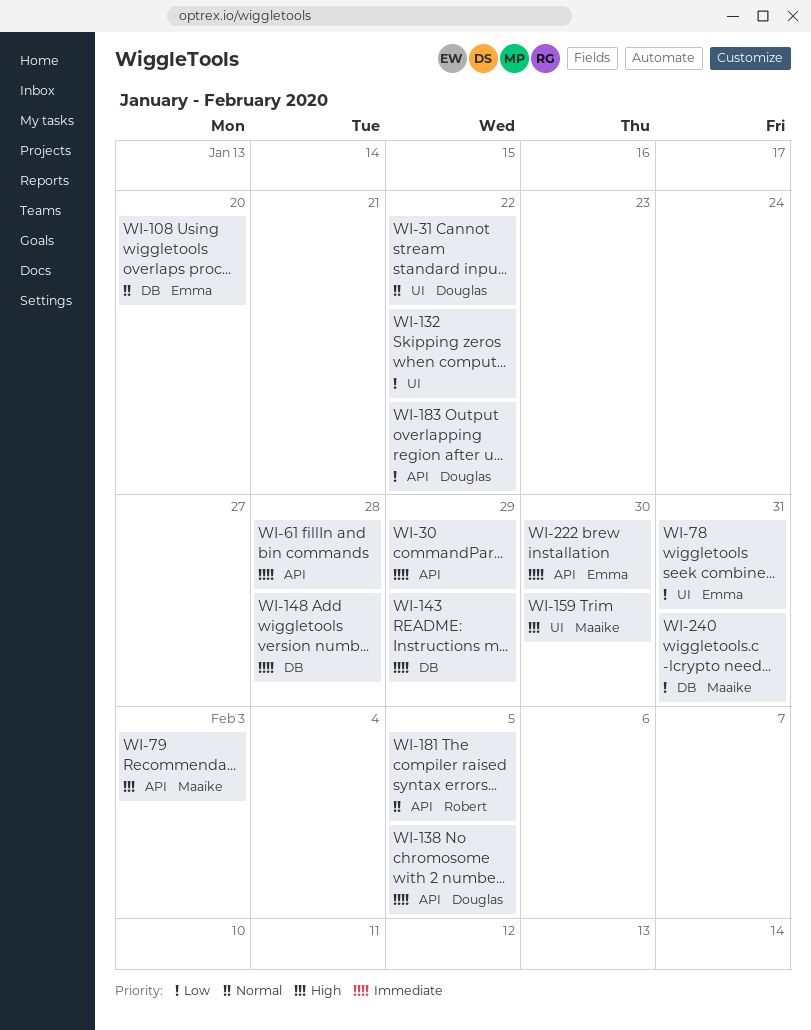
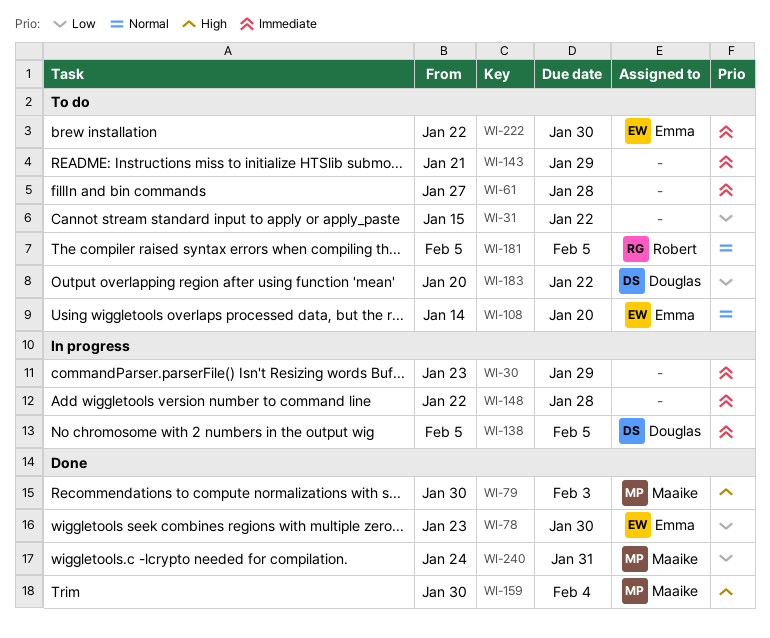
WI-31, owner: Douglas -> none
WI-31, priority: Normal -> Low
WI-78, due: Jan 31 -> Jan 30
WI-132: present -> none
WI-159, due: Jan 30 -> Feb 4

